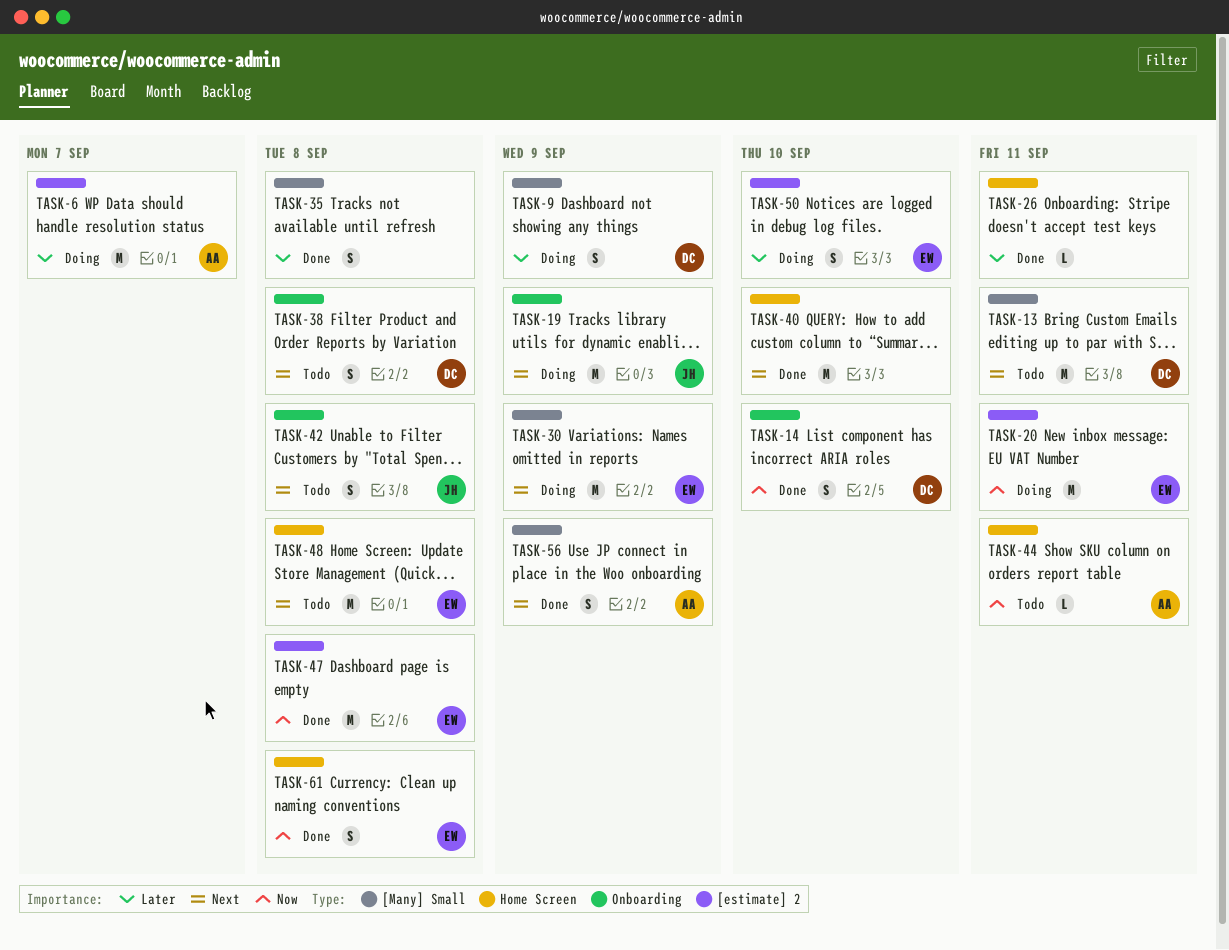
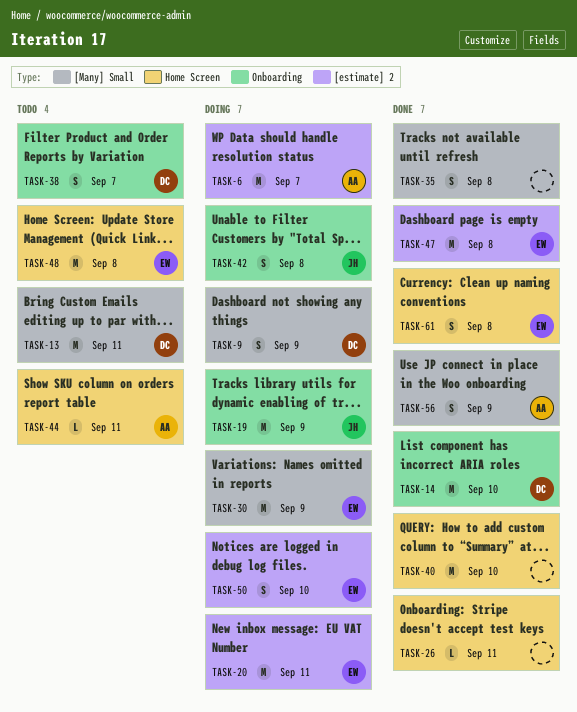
TASK-14, estimate: S -> M
TASK-38, due: Sep 8 -> Sep 7
TASK-42, status: Todo -> Doing

